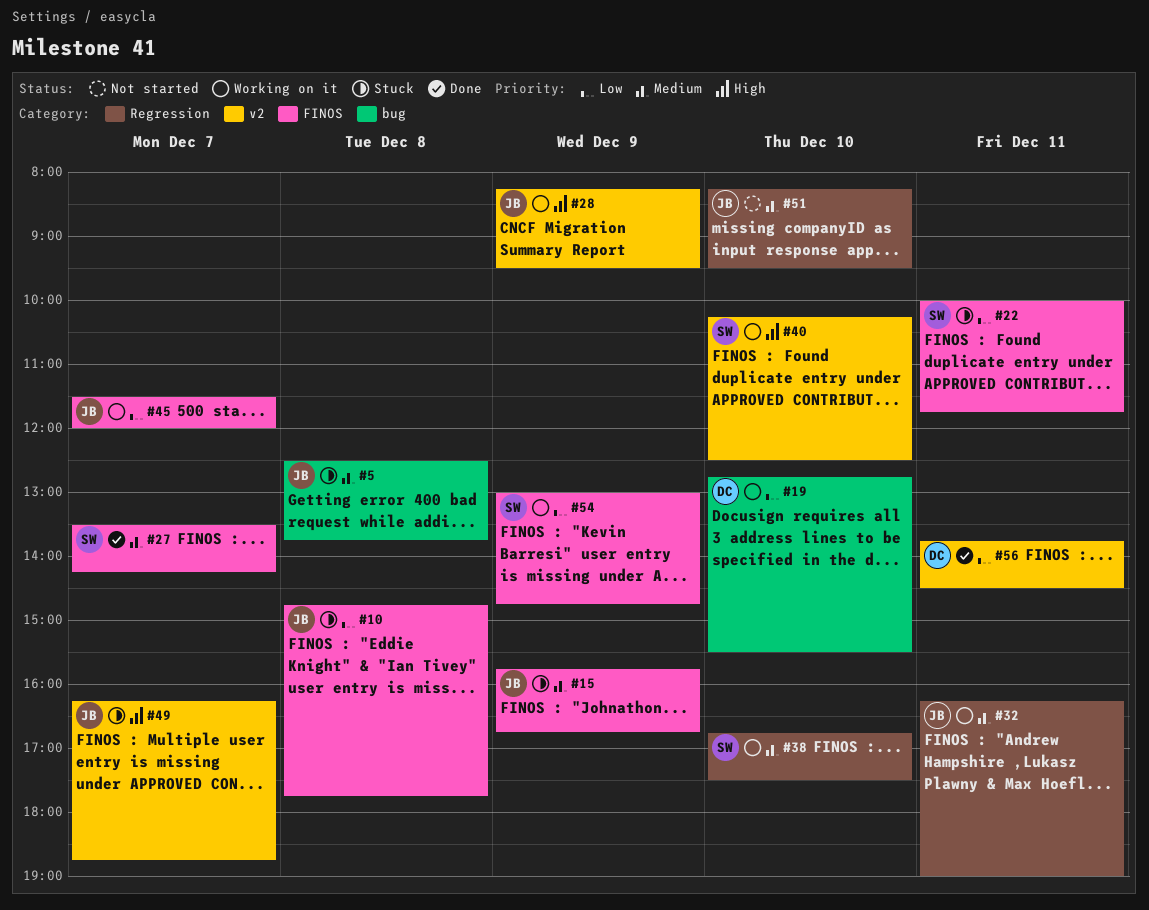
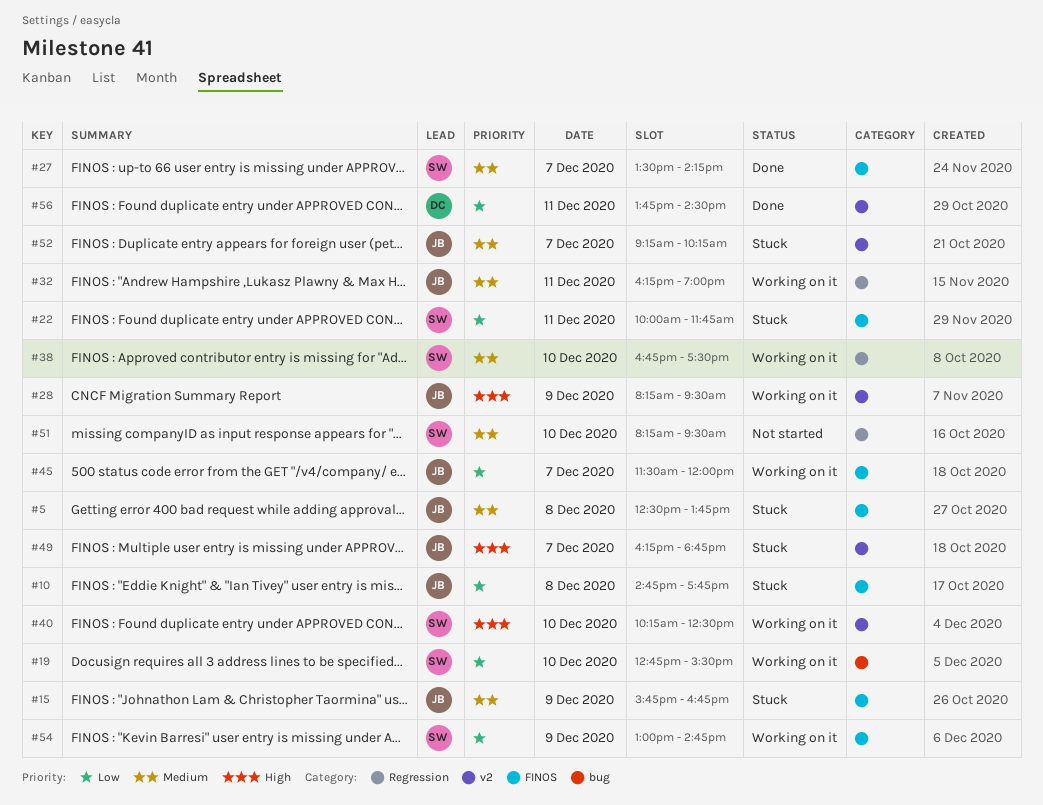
#5, label: bug -> FINOS
#19, owner: DC -> SW
#51, owner: JB -> SW
#52: none -> present

